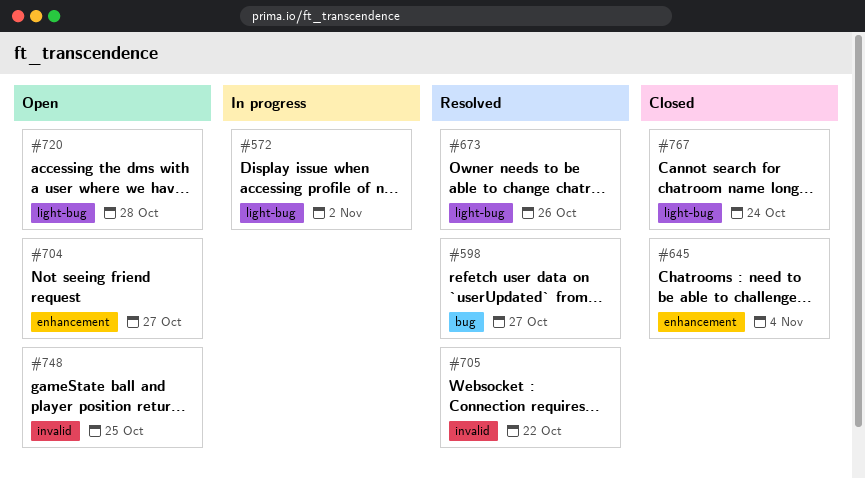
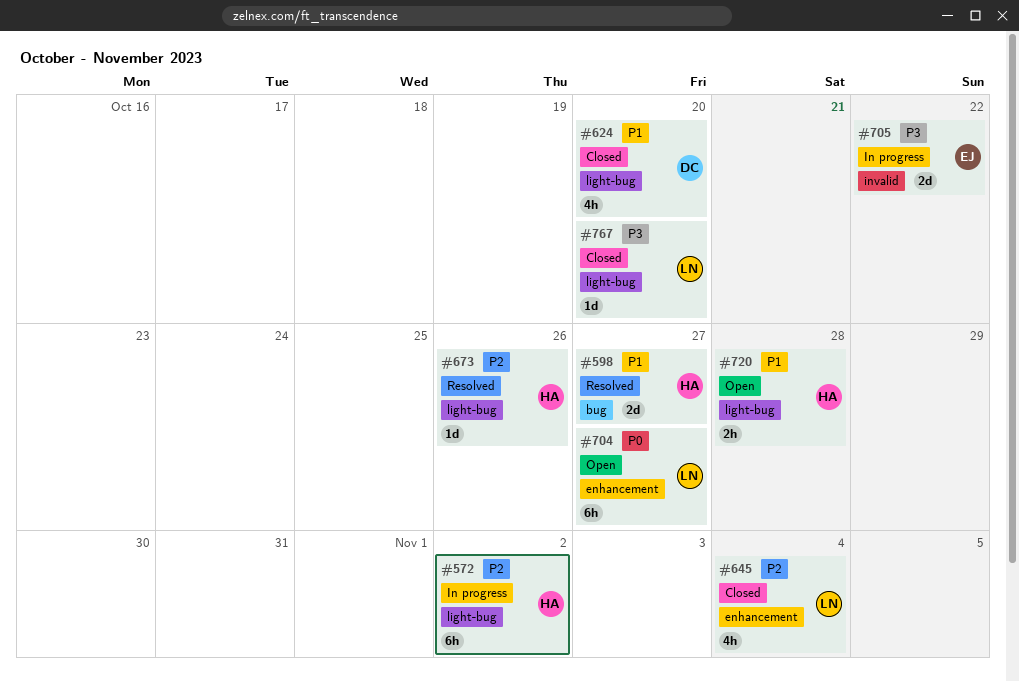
#624: none -> present
#705, status: Resolved -> In progress
#748: present -> none
#767, due: Oct 24 -> Oct 20

